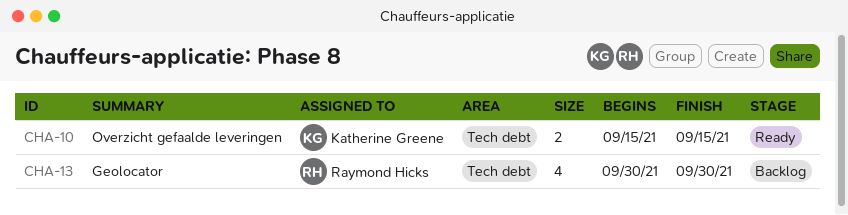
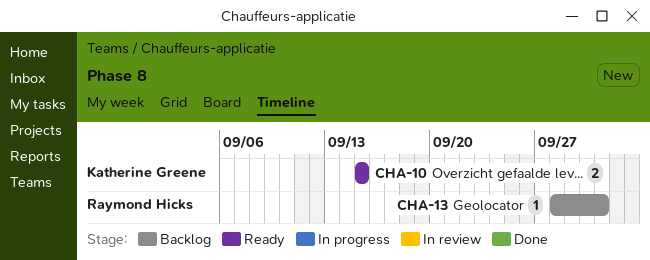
CHA-13, estimate: 4 -> 1
CHA-13, start: Sep 30 -> Sep 28
CHA-13, due: Sep 30 -> Oct 1

